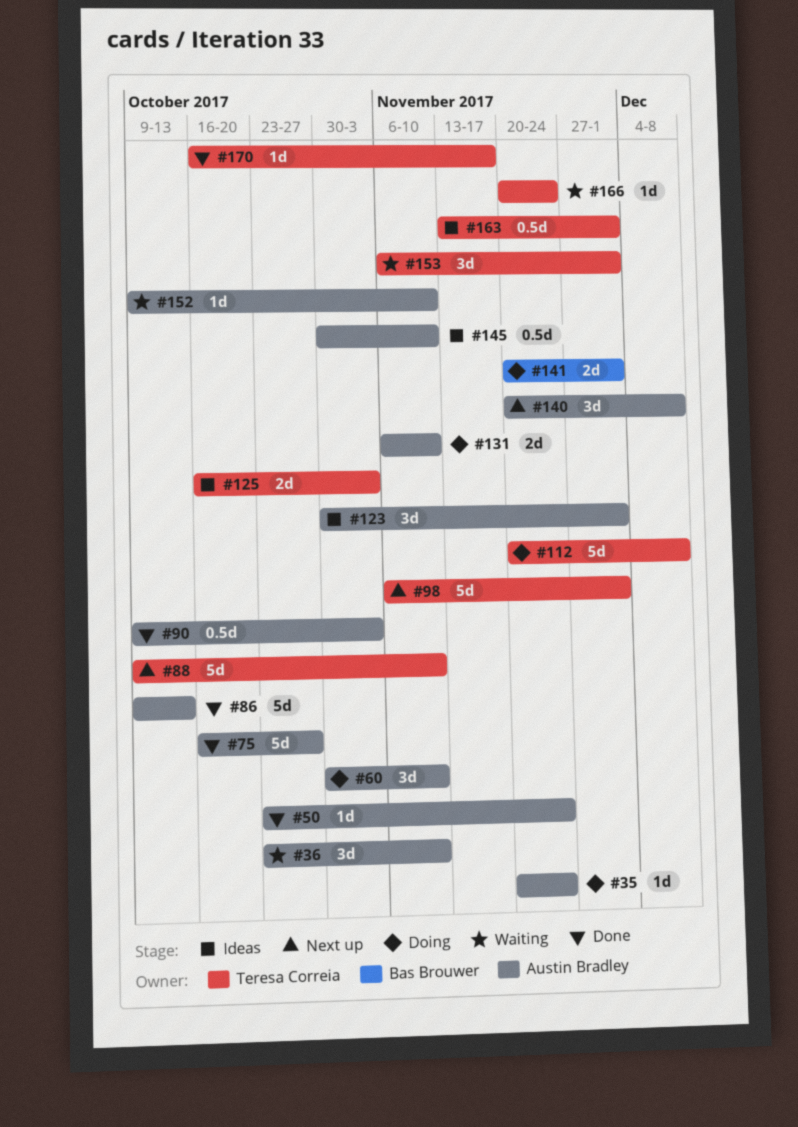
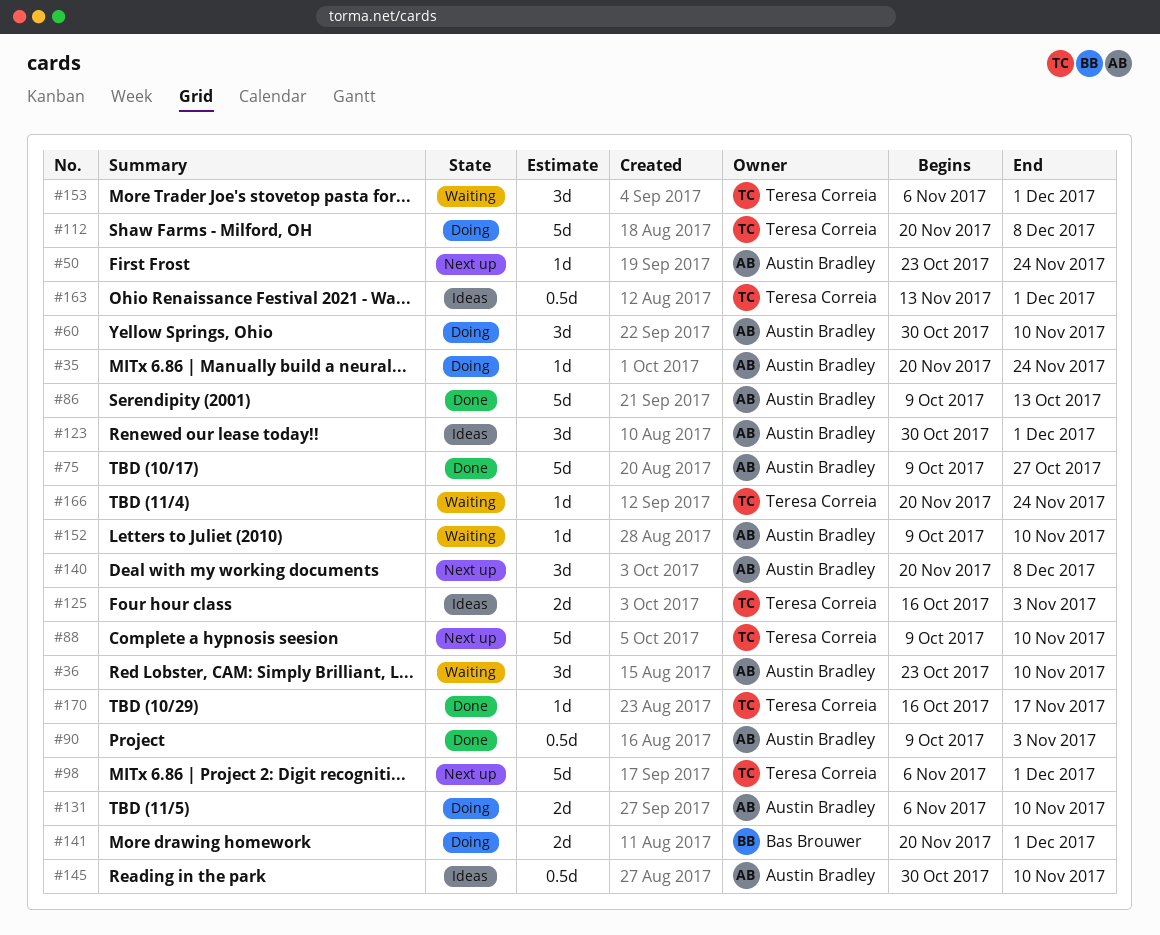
#50, status: Done -> Next up
#75, start: Oct 16 -> Oct 9

